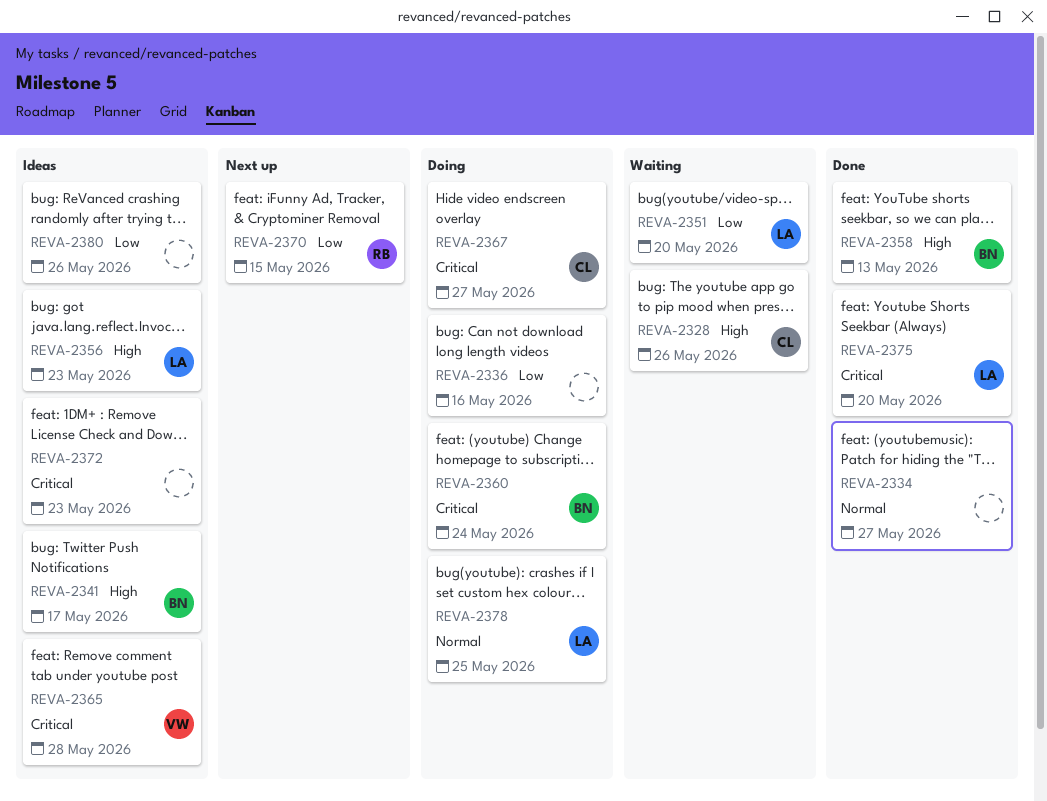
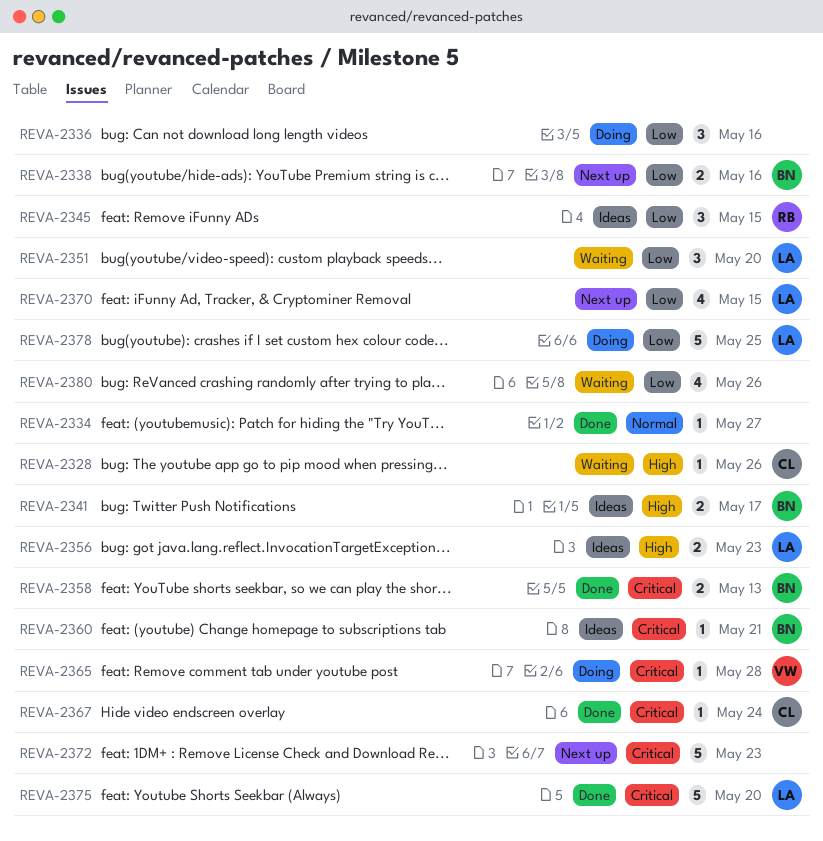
REVA-2338: none -> present
REVA-2345: none -> present
REVA-2358, priority: High -> Critical
REVA-2360, status: Doing -> Ideas
REVA-2360, due: May 24 -> May 21
REVA-2365, status: Ideas -> Doing
REVA-2367, status: Doing -> Done
REVA-2367, due: May 27 -> May 24
REVA-2370, owner: RB -> LA
REVA-2372, status: Ideas -> Next up
REVA-2378, priority: Normal -> Low
REVA-2380, status: Ideas -> Waiting

